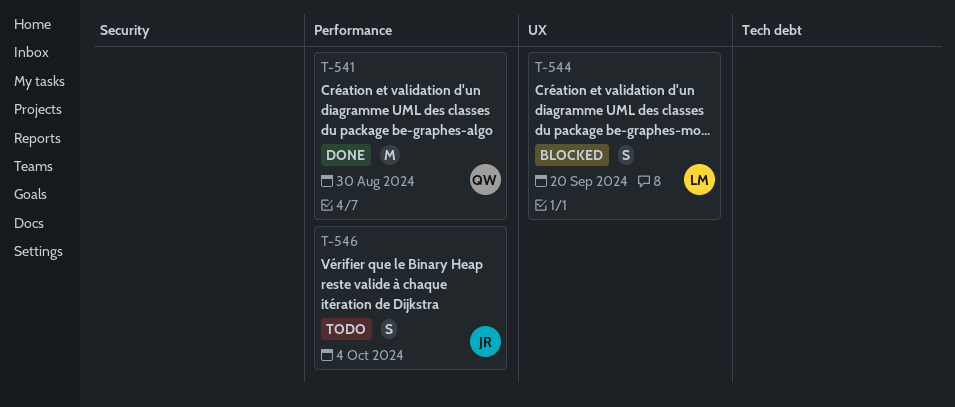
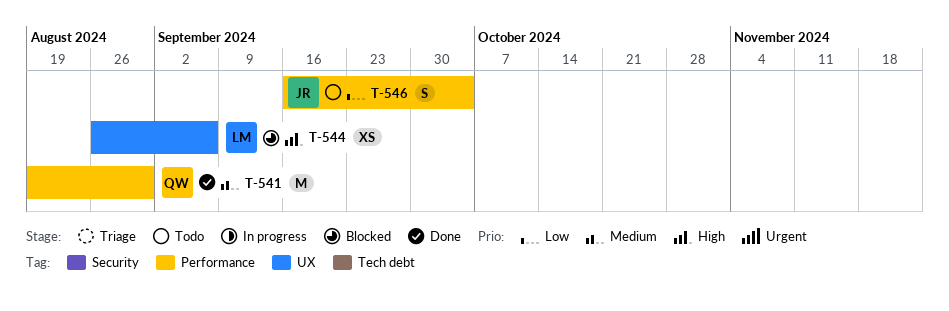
T-544, estimate: S -> XS
T-544, due: Sep 20 -> Sep 6

